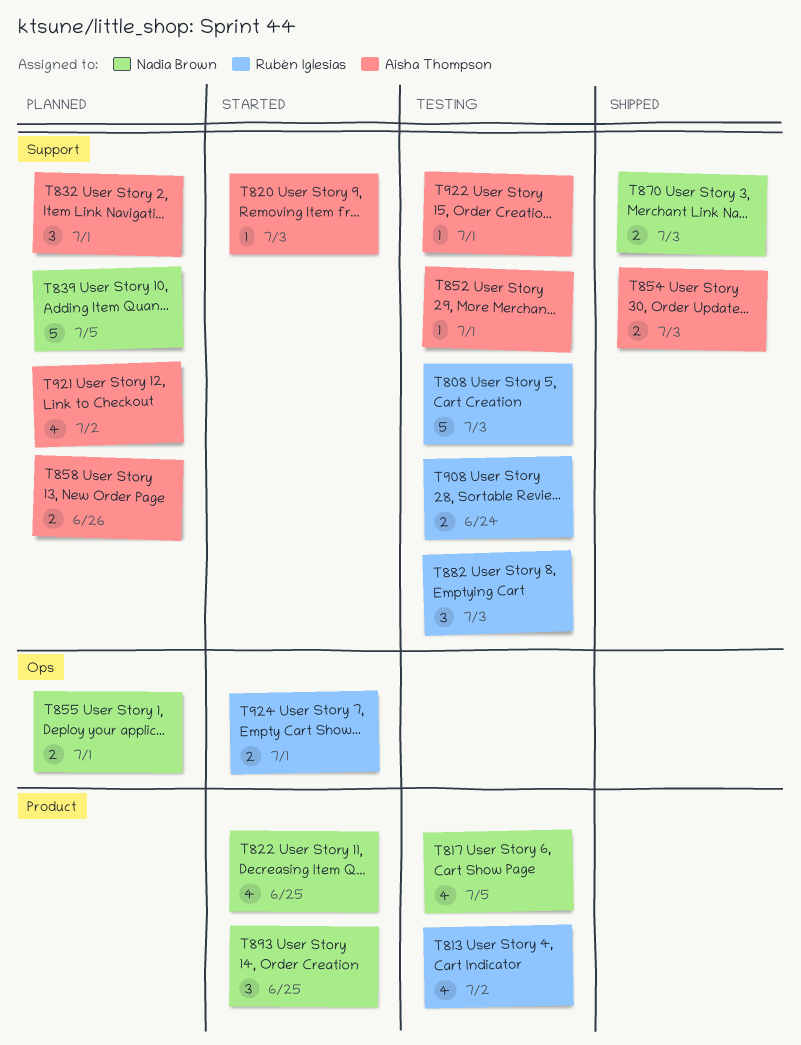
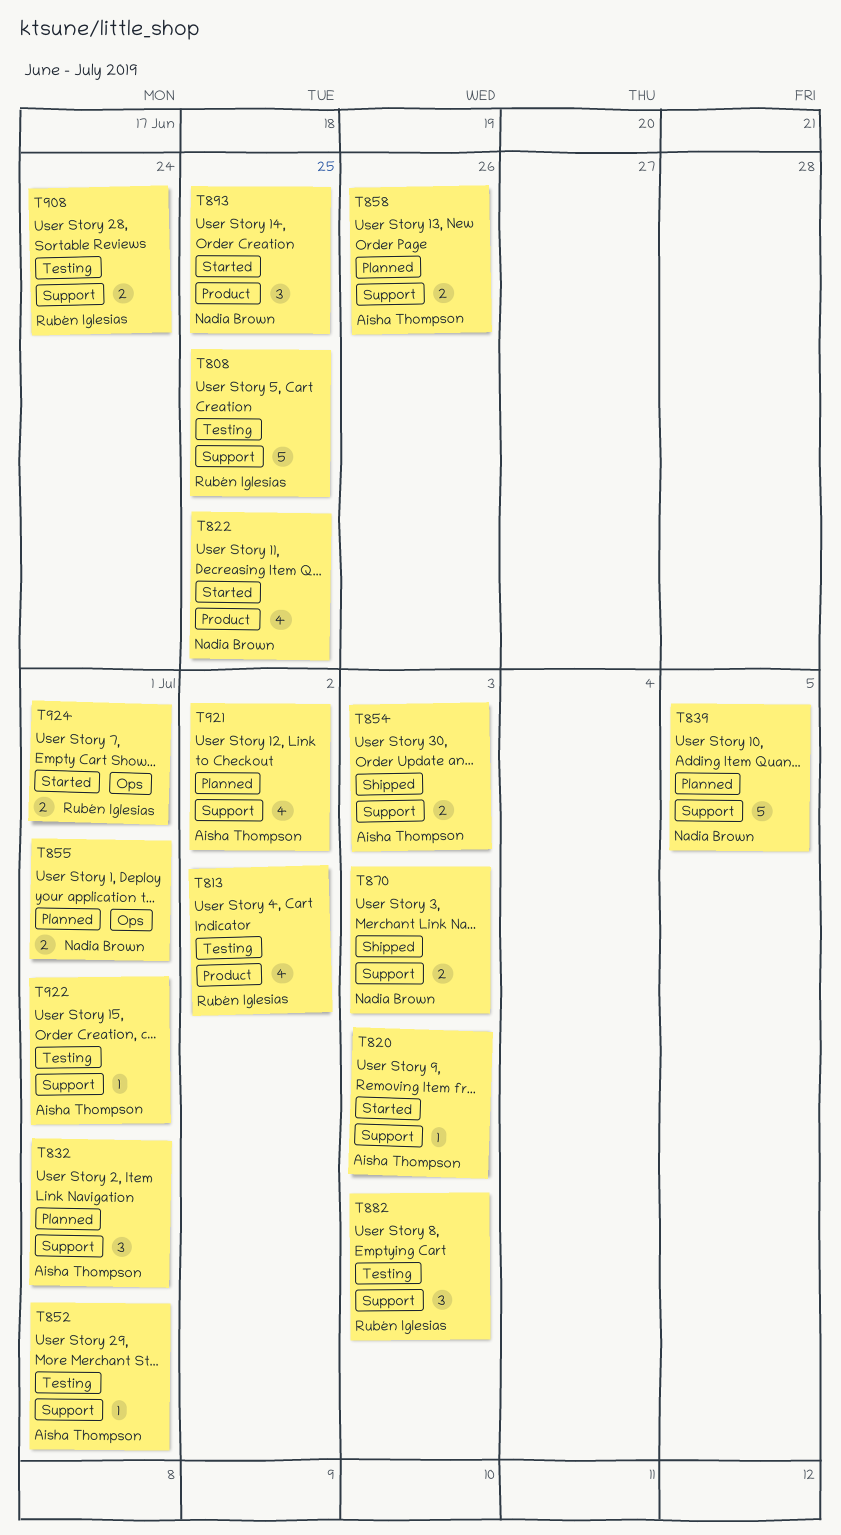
T808, due: Jul 3 -> Jun 25
T817: present -> none

